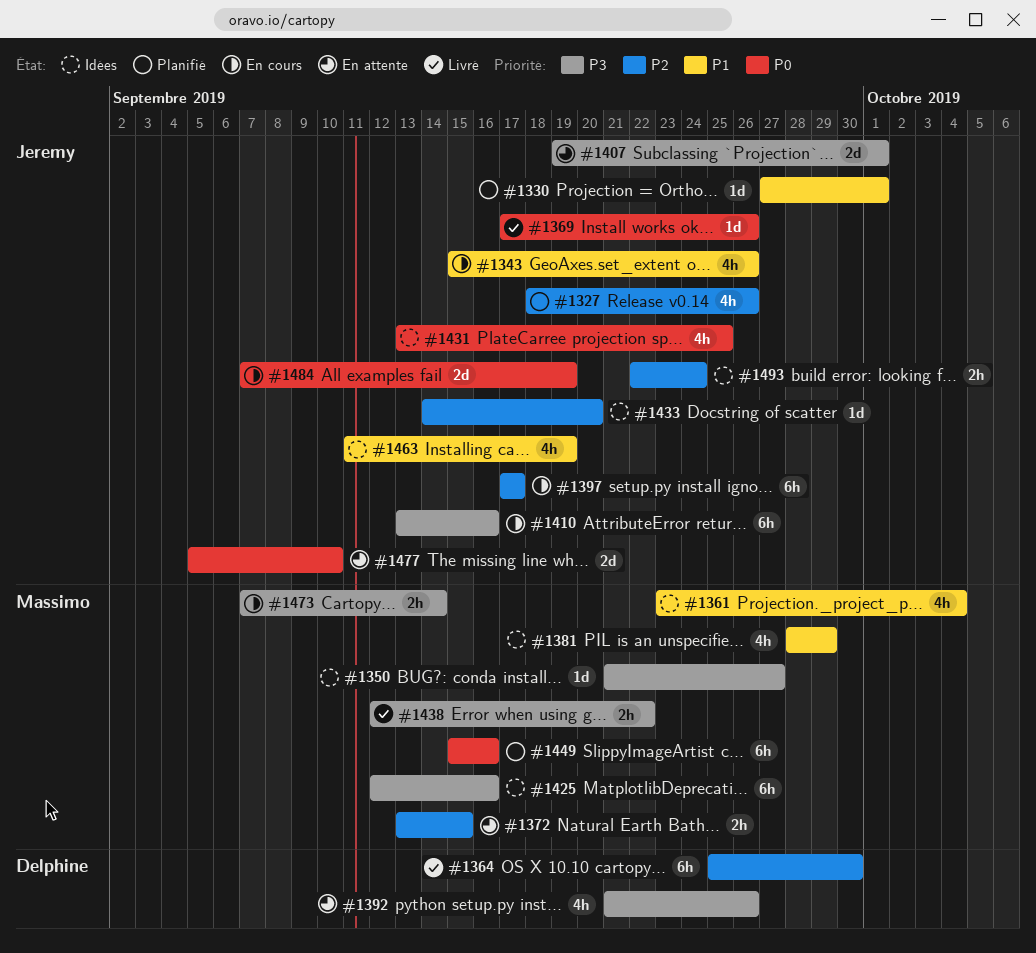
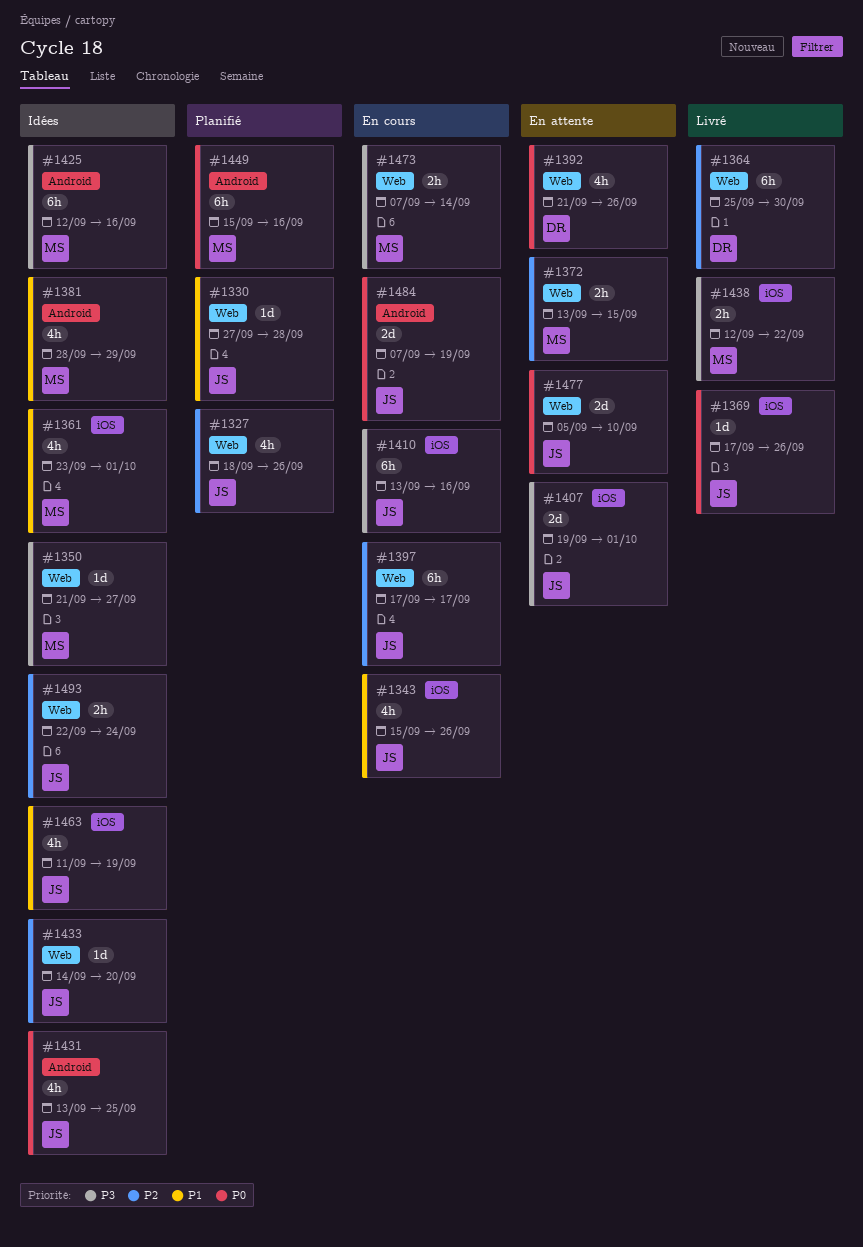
#1330, due: Oct 1 -> Sep 28
#1361, due: Oct 4 -> Oct 1
#1392, priority: P3 -> P0

